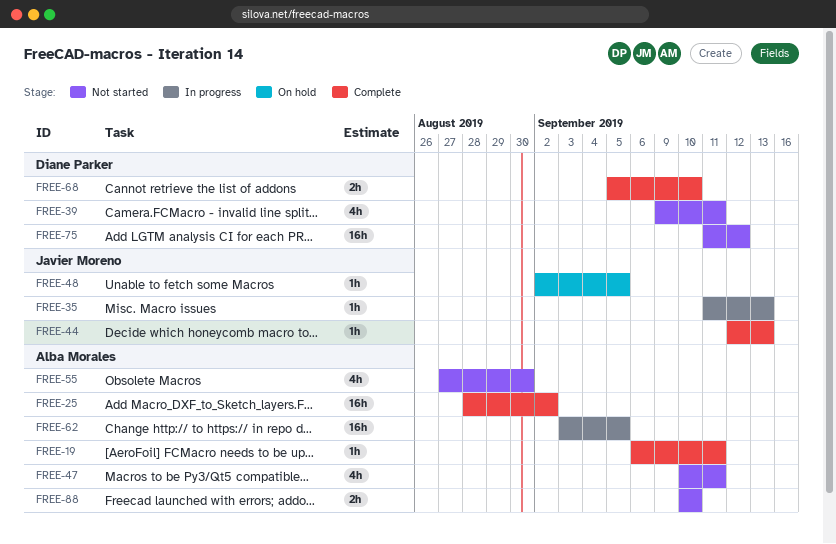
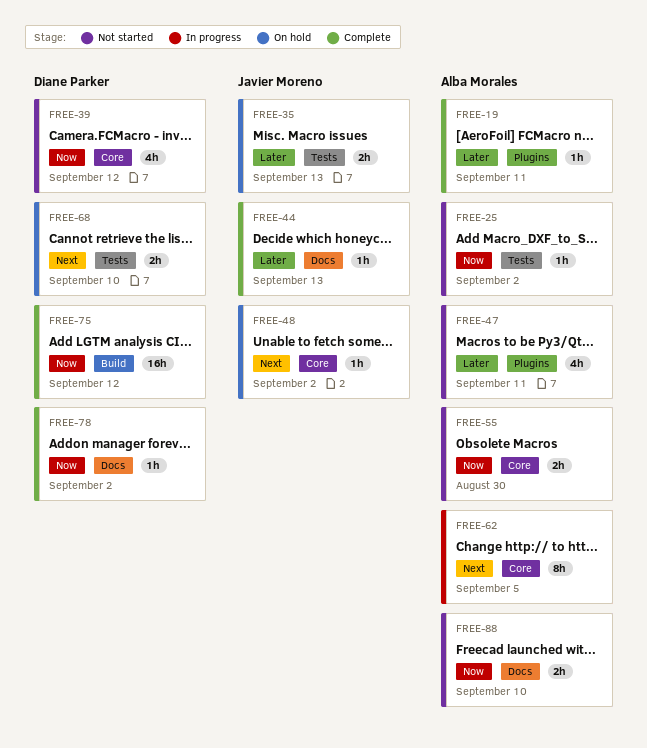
FREE-25, status: Complete -> Not started
FREE-25, estimate: 16h -> 1h
FREE-35, status: In progress -> On hold
FREE-35, estimate: 1h -> 2h
FREE-39, due: Sep 11 -> Sep 12
FREE-48, due: Sep 5 -> Sep 2
FREE-55, estimate: 4h -> 2h
FREE-62, estimate: 16h -> 8h
FREE-68, status: Complete -> On hold
FREE-75, status: Not started -> Complete
FREE-78: none -> present

